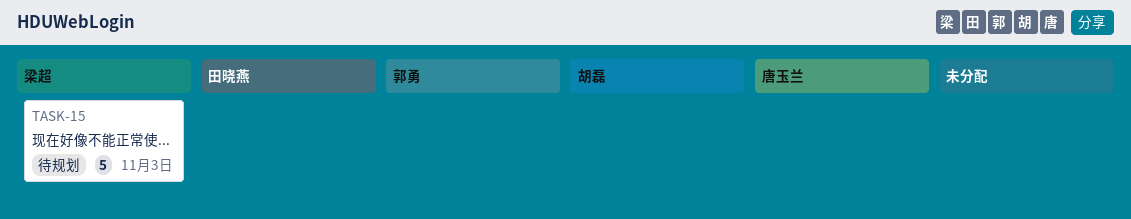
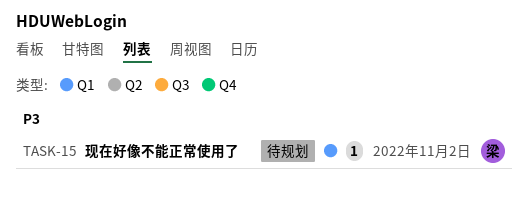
TASK-15, estimate: 5 -> 1
TASK-15, due: Nov 3 -> Nov 2

